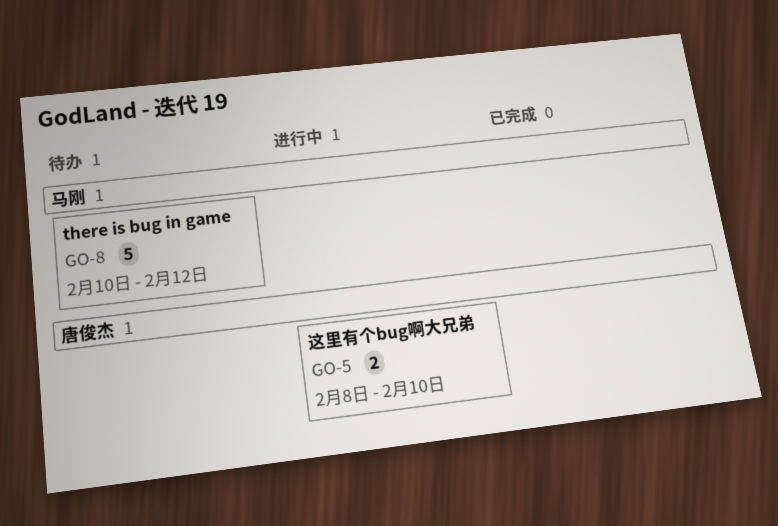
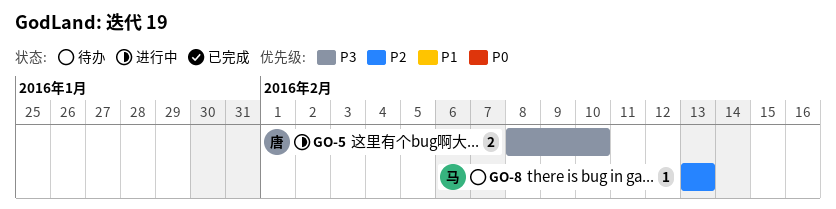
GO-8, estimate: 5 -> 1
GO-8, start: Feb 10 -> Feb 13
GO-8, due: Feb 12 -> Feb 13

